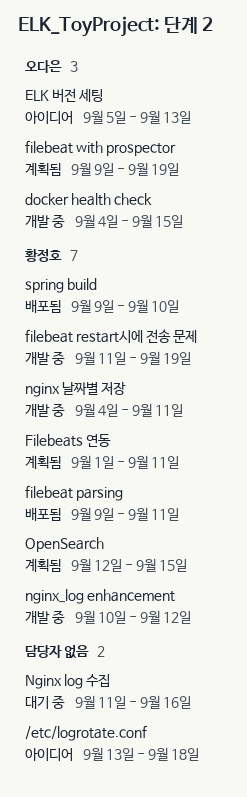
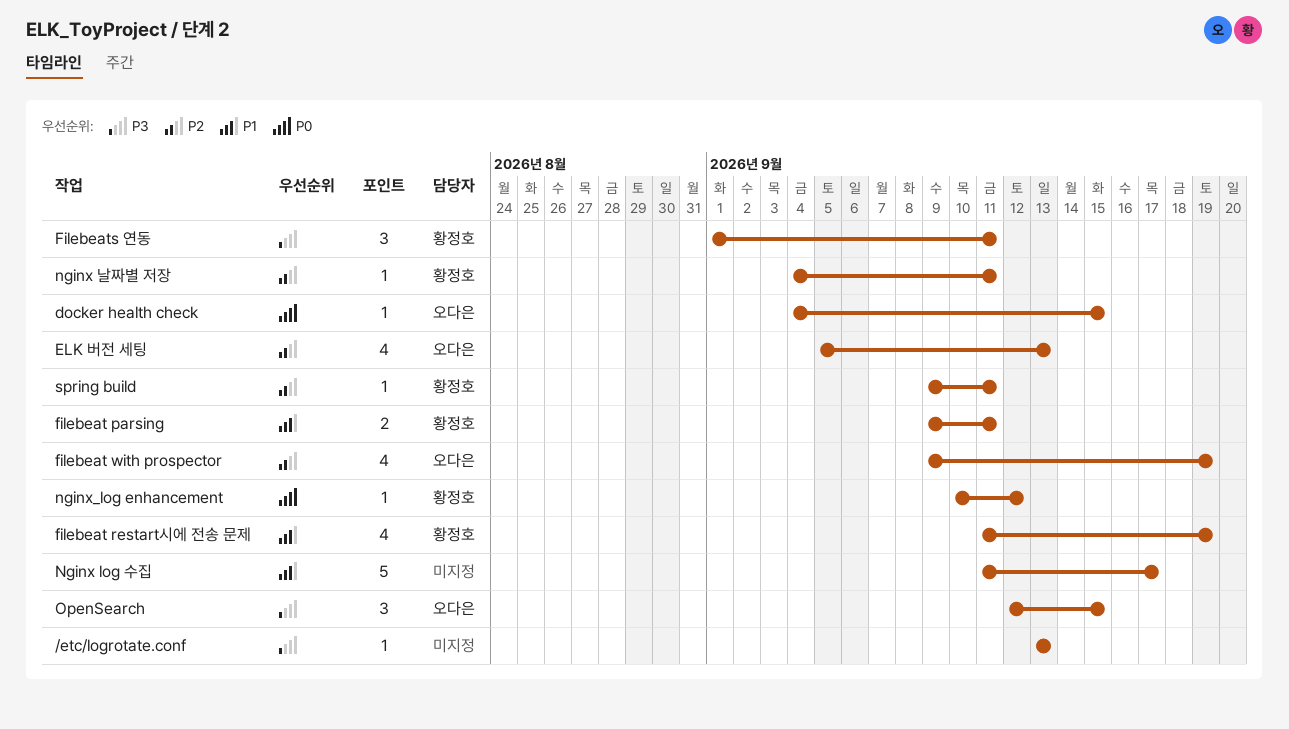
/etc/logrotate.conf, due: Sep 18 -> Sep 13
Nginx log 수집, due: Sep 16 -> Sep 17
OpenSearch, owner: 황정호 -> 오다은
spring build, due: Sep 10 -> Sep 11

